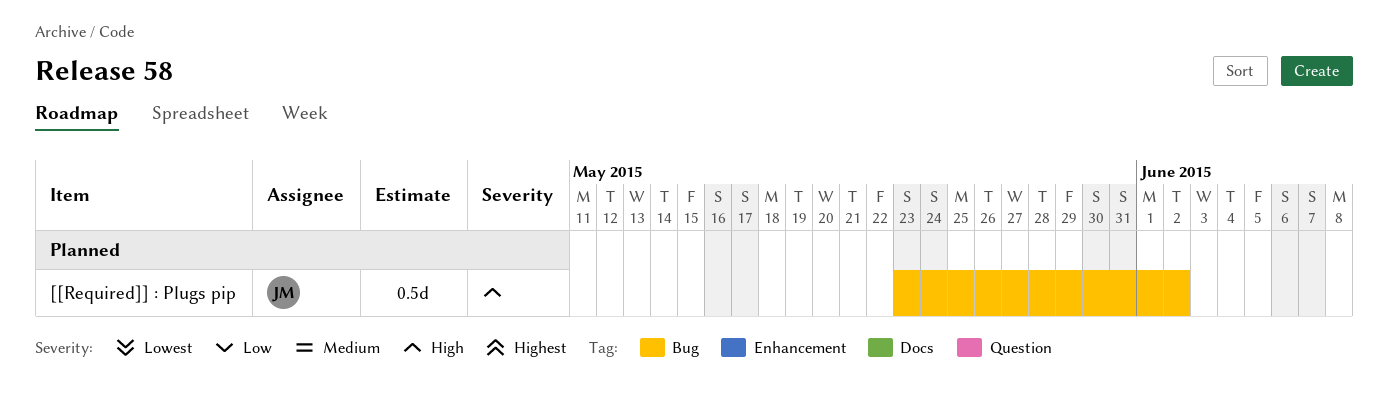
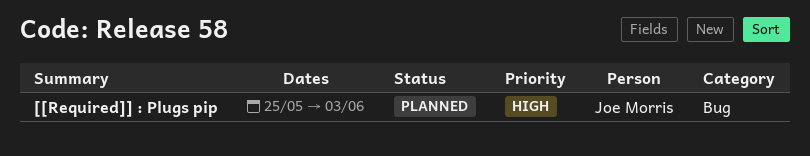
[[Required]] : Plugs pip, start: May 23 -> May 25
[[Required]] : Plugs pip, due: Jun 2 -> Jun 3

